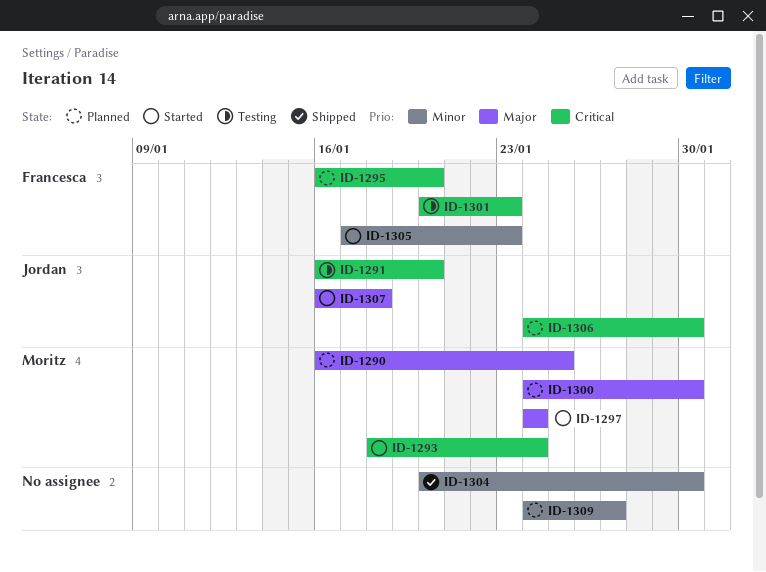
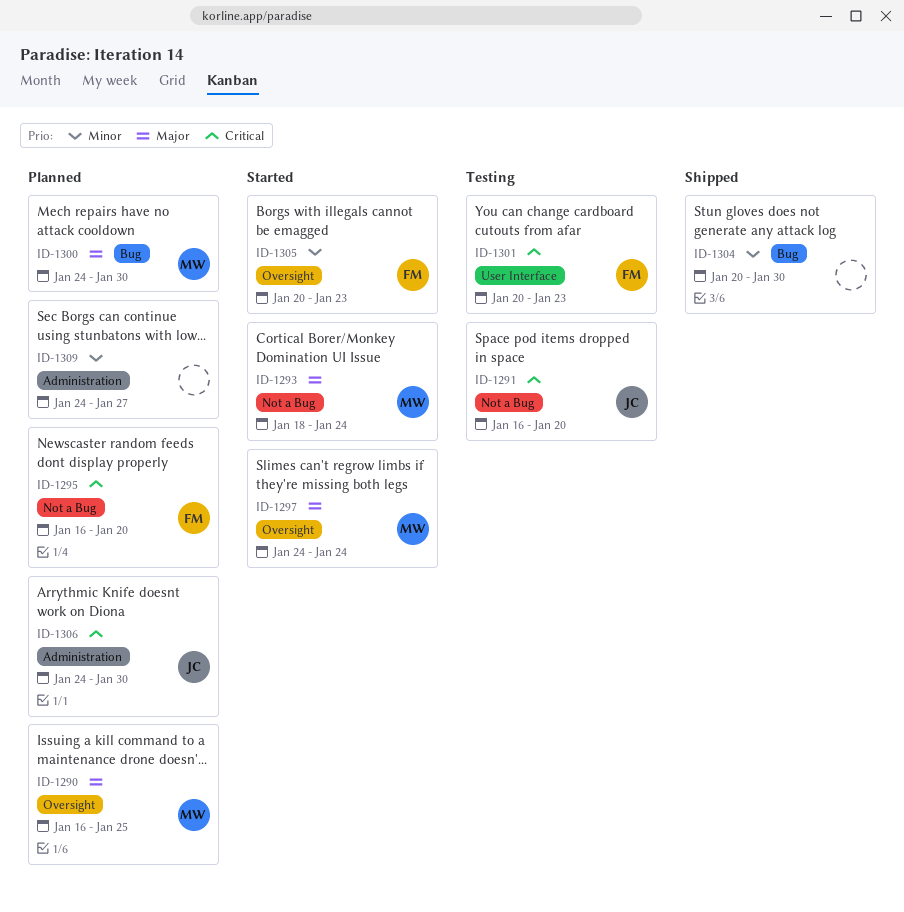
ID-1293, priority: Critical -> Major
ID-1305, start: Jan 17 -> Jan 20
ID-1307: present -> none

